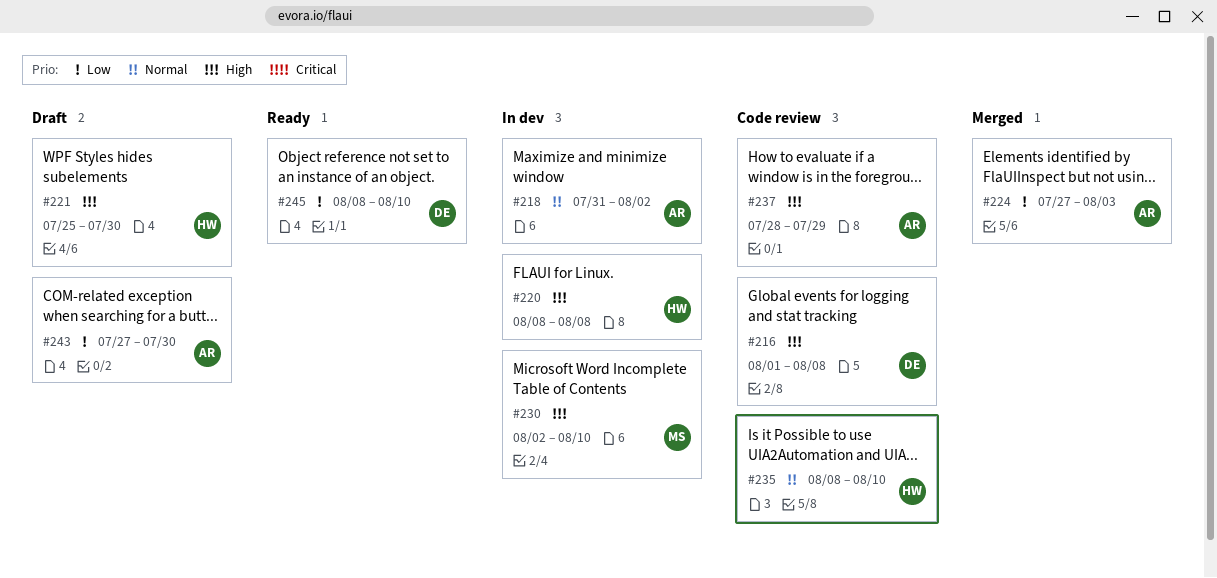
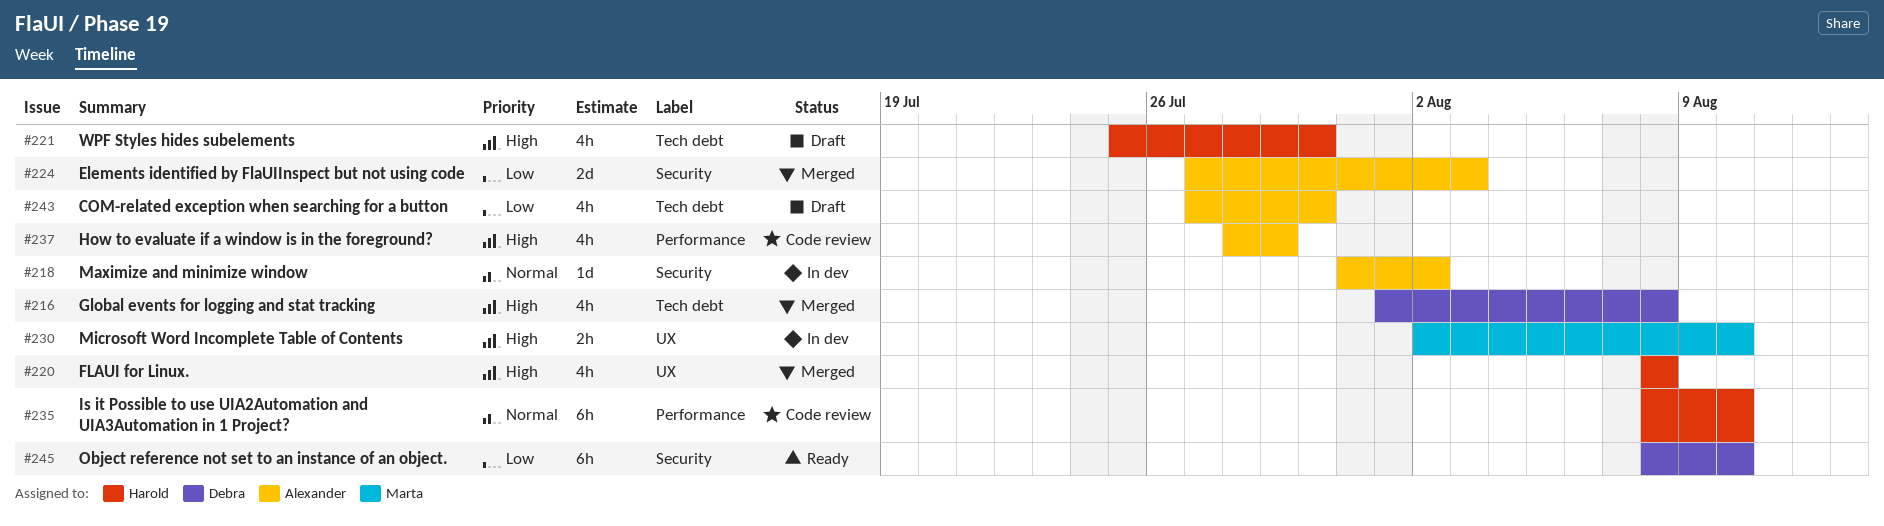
#216, status: Code review -> Merged
#220, status: In dev -> Merged

